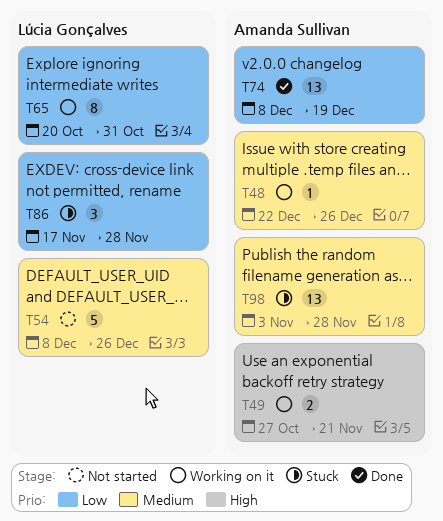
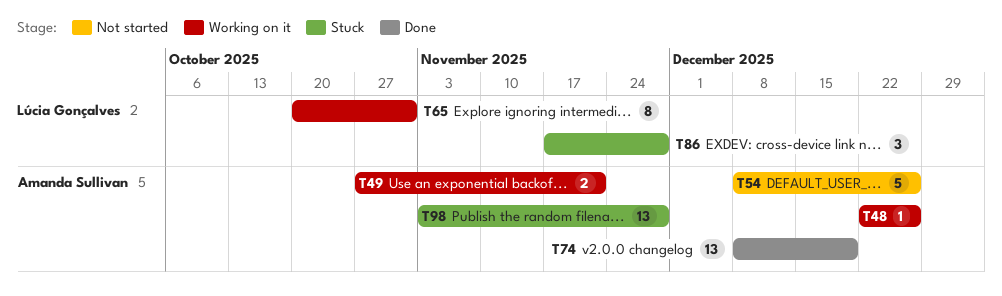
T54, owner: Lúcia Gonçalves -> Amanda Sullivan

